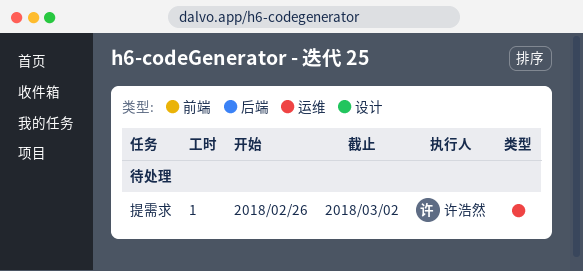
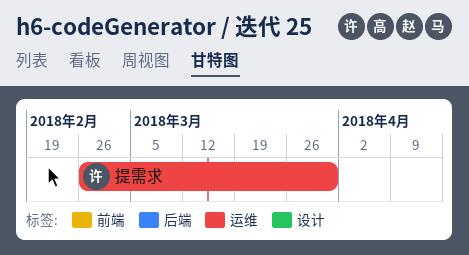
提需求, due: Mar 2 -> Mar 30

